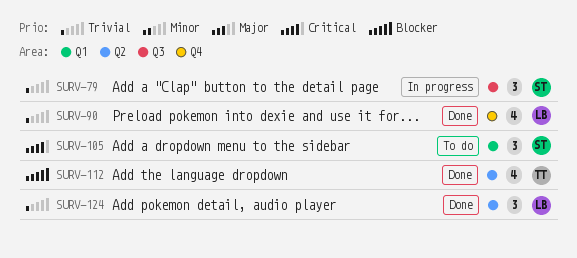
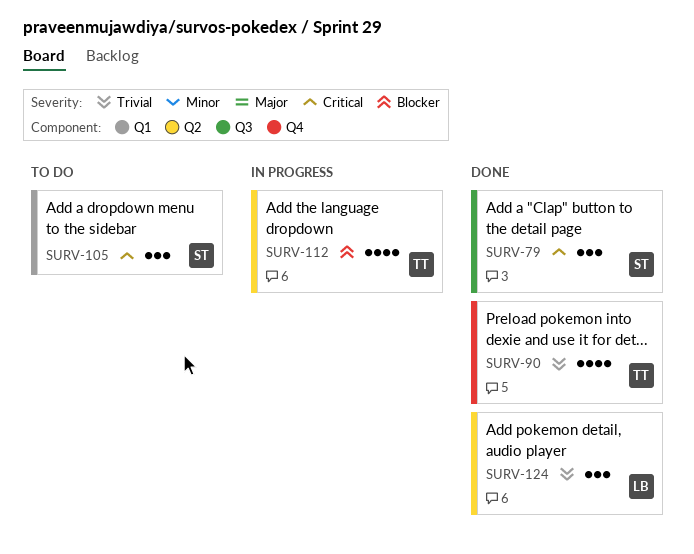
SURV-79, status: In progress -> Done
SURV-79, priority: Trivial -> Critical
SURV-90, owner: LB -> TT
SURV-112, status: Done -> In progress

